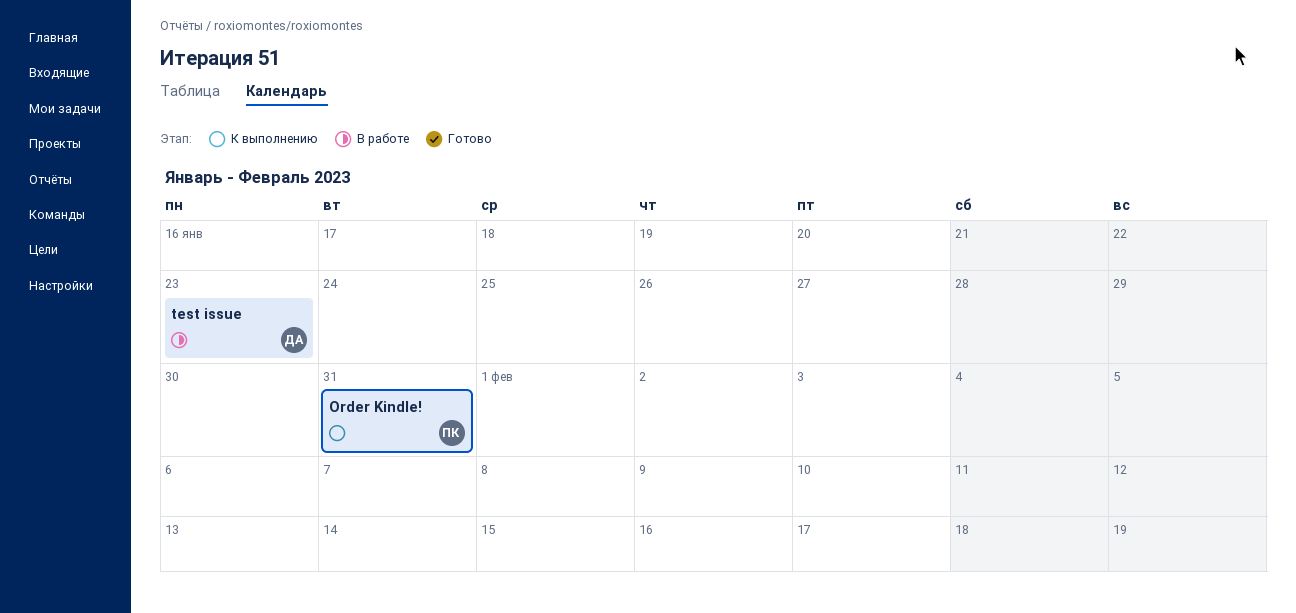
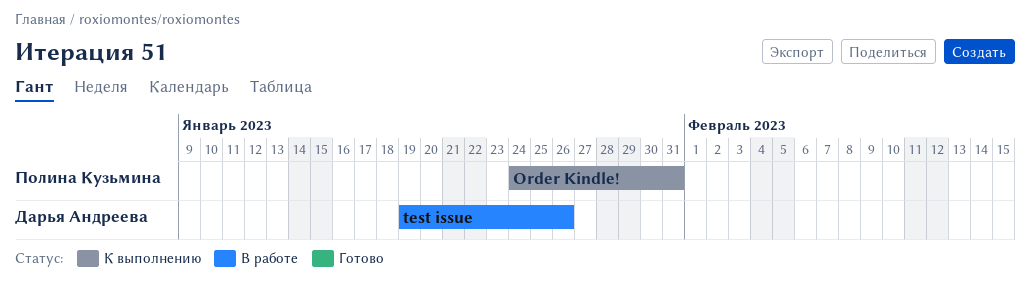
test issue, due: Jan 23 -> Jan 26

